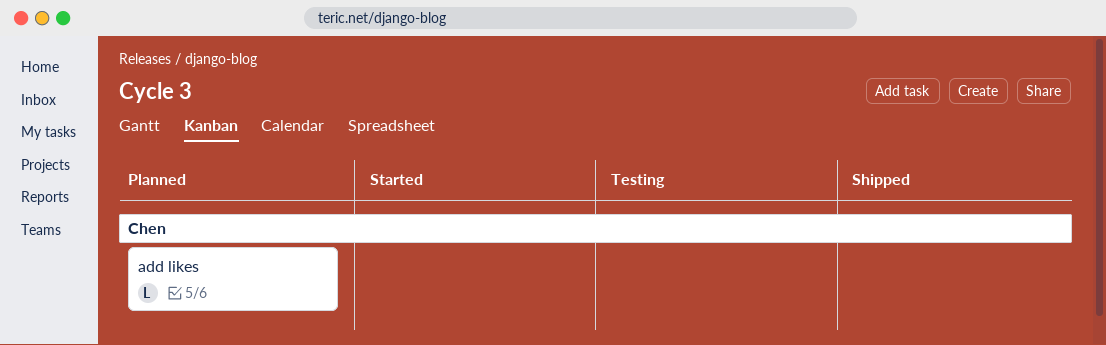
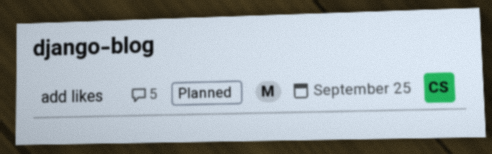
add likes, estimate: L -> M

